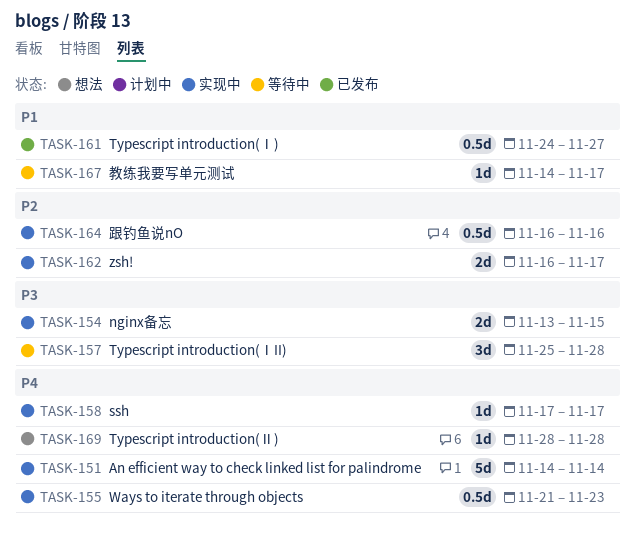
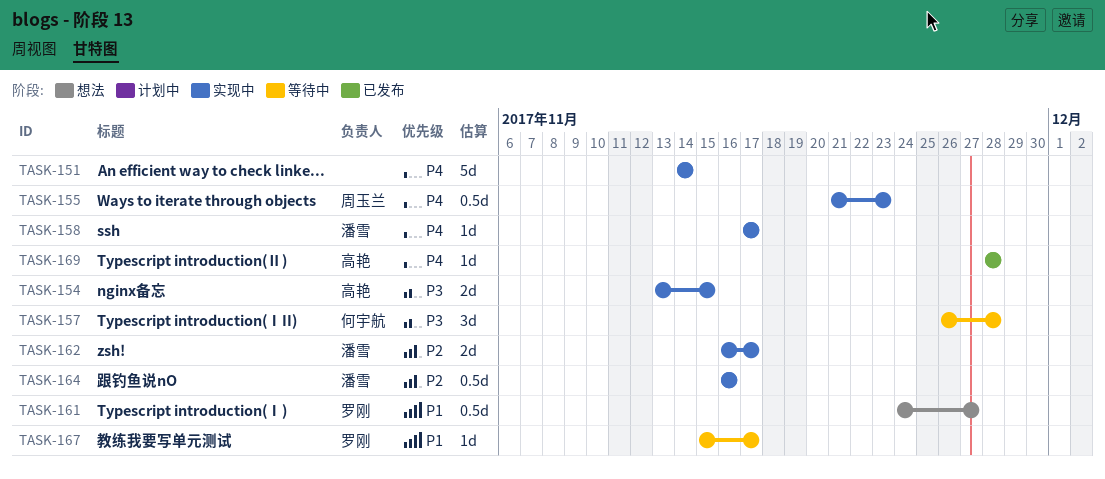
TASK-157, start: Nov 25 -> Nov 26
TASK-161, status: 已发布 -> 想法
TASK-167, start: Nov 14 -> Nov 15
TASK-169, status: 想法 -> 已发布

